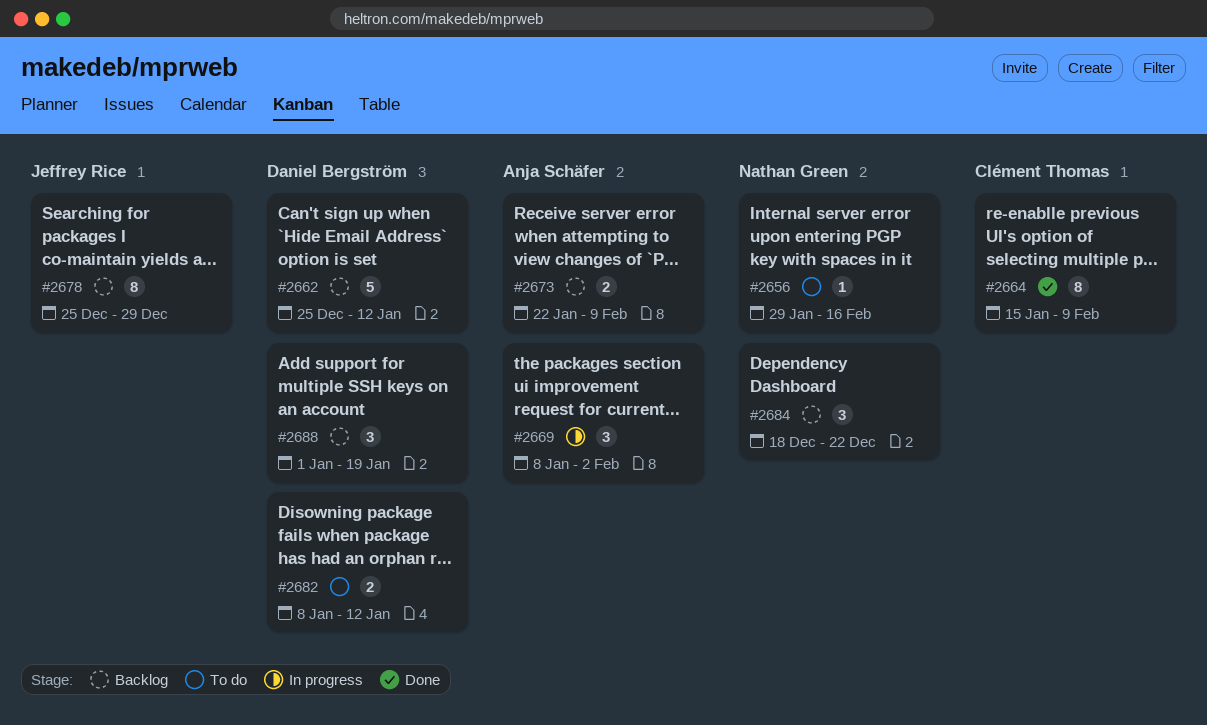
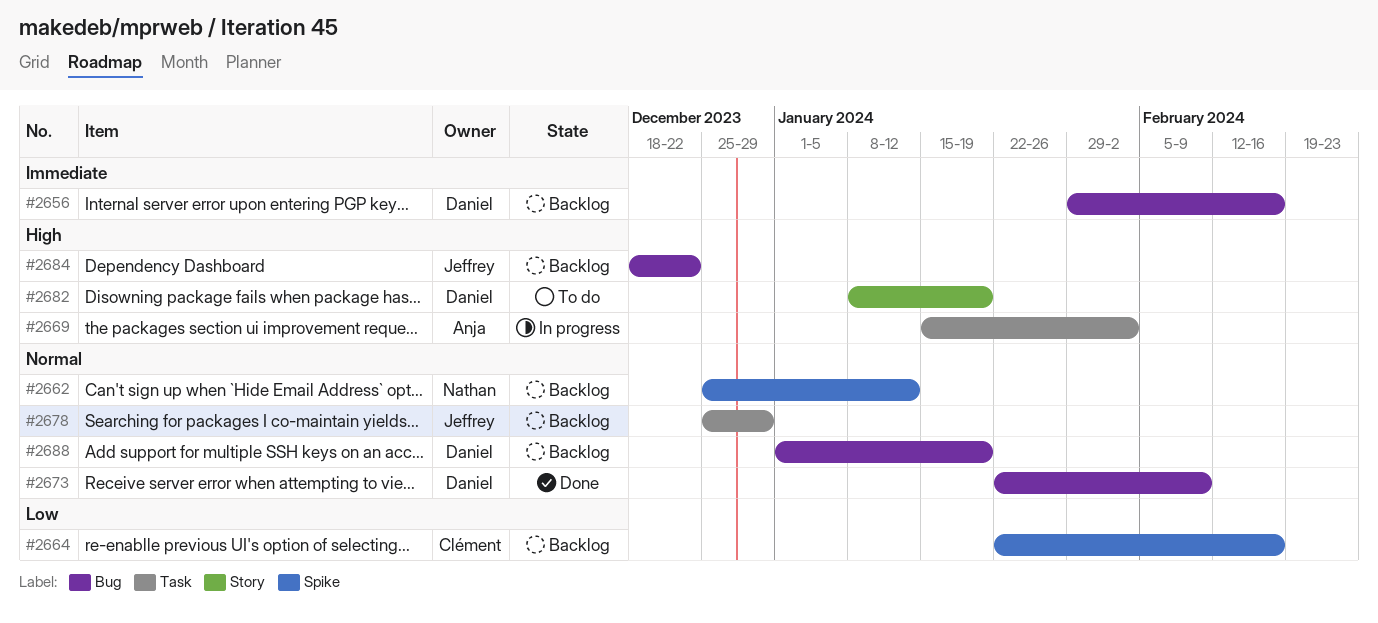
#2656, status: To do -> Backlog
#2656, owner: Nathan Green -> Daniel Bergström
#2662, owner: Daniel Bergström -> Nathan Green
#2664, status: Done -> Backlog
#2664, start: Jan 15 -> Jan 22
#2664, due: Feb 9 -> Feb 16
#2669, start: Jan 8 -> Jan 15
#2673, status: Backlog -> Done
#2673, owner: Anja Schäfer -> Daniel Bergström
#2682, due: Jan 12 -> Jan 19
#2684, owner: Nathan Green -> Jeffrey Rice

